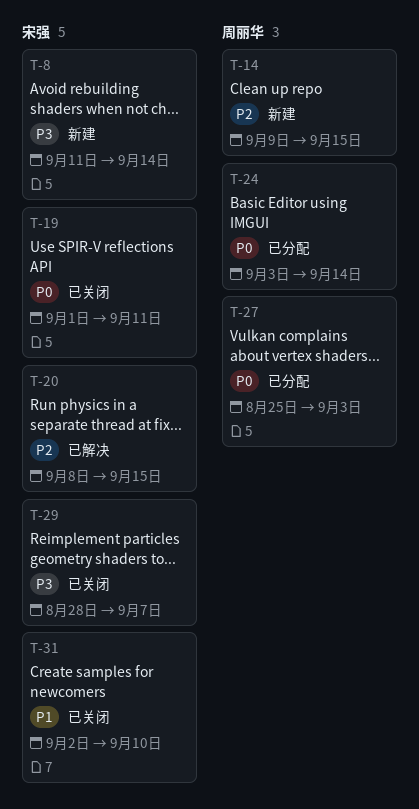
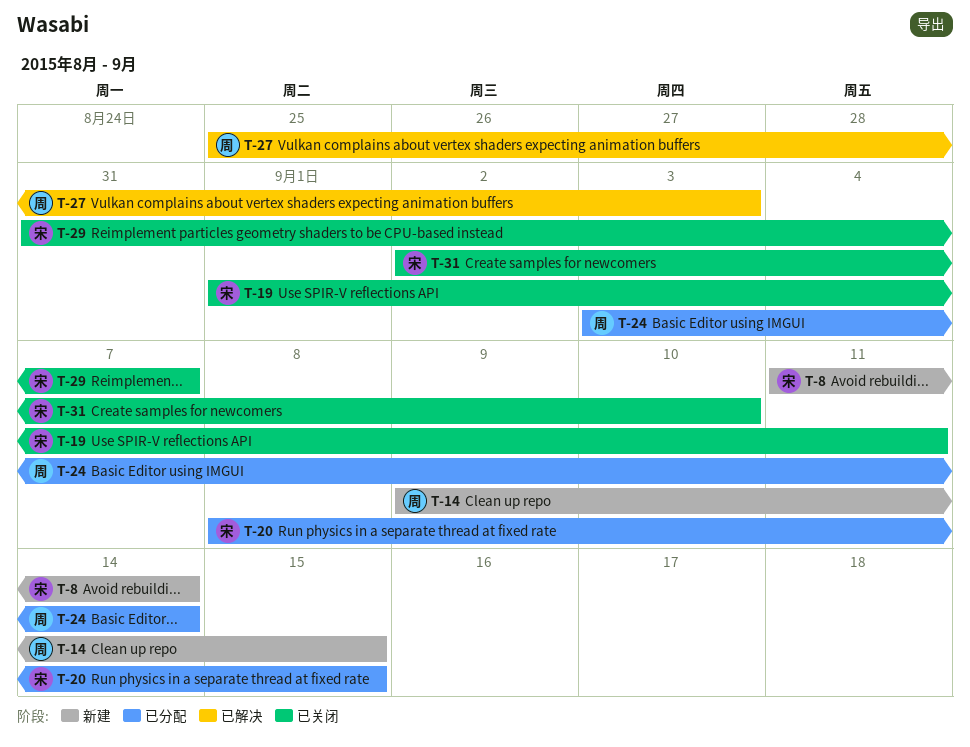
T-20, status: 已解决 -> 已分配
T-27, status: 已分配 -> 已解决
T-29, start: Aug 28 -> Aug 31

